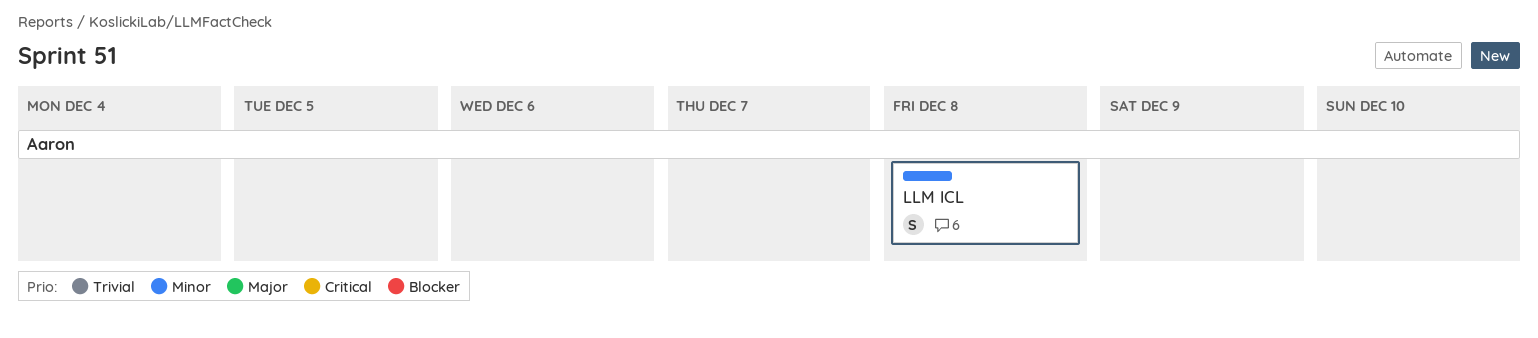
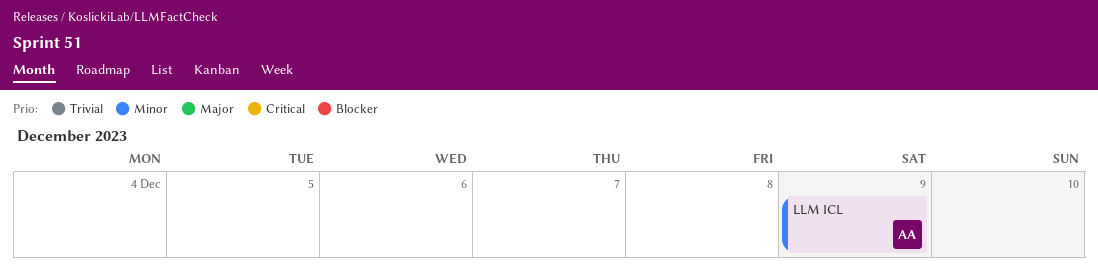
LLM ICL, due: Dec 8 -> Dec 9

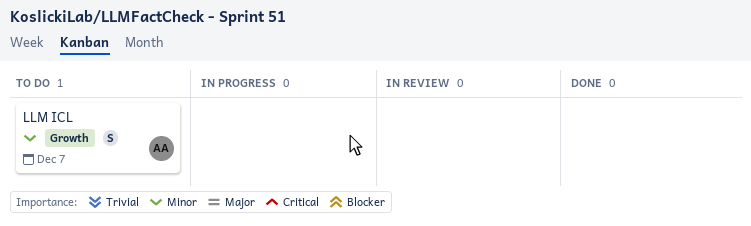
LLM ICL, due: Dec 9 -> Dec 7

